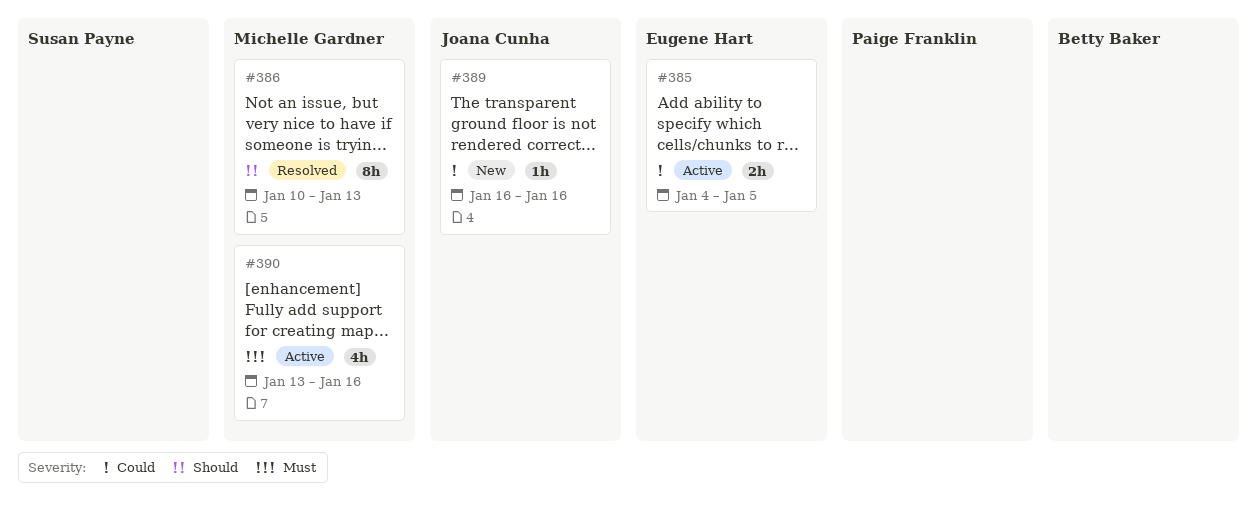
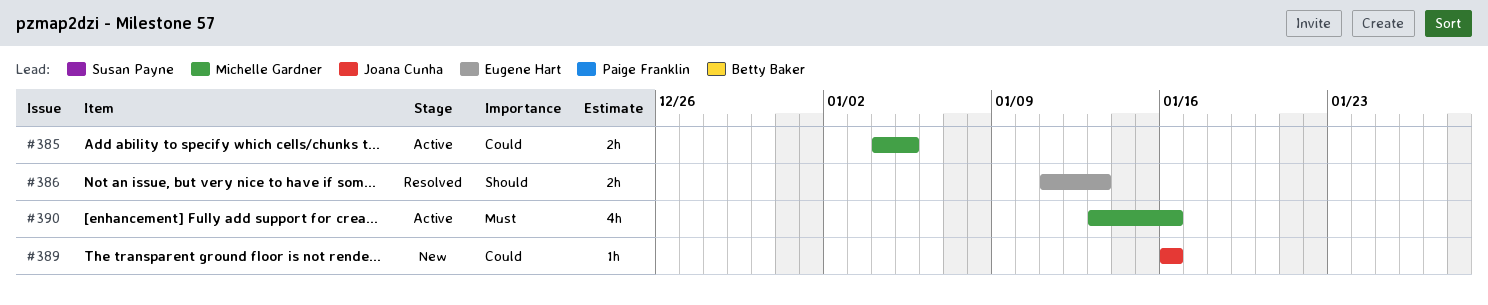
#385, owner: Eugene Hart -> Michelle Gardner
#386, owner: Michelle Gardner -> Eugene Hart
#386, estimate: 8h -> 2h
#386, start: Jan 10 -> Jan 11

